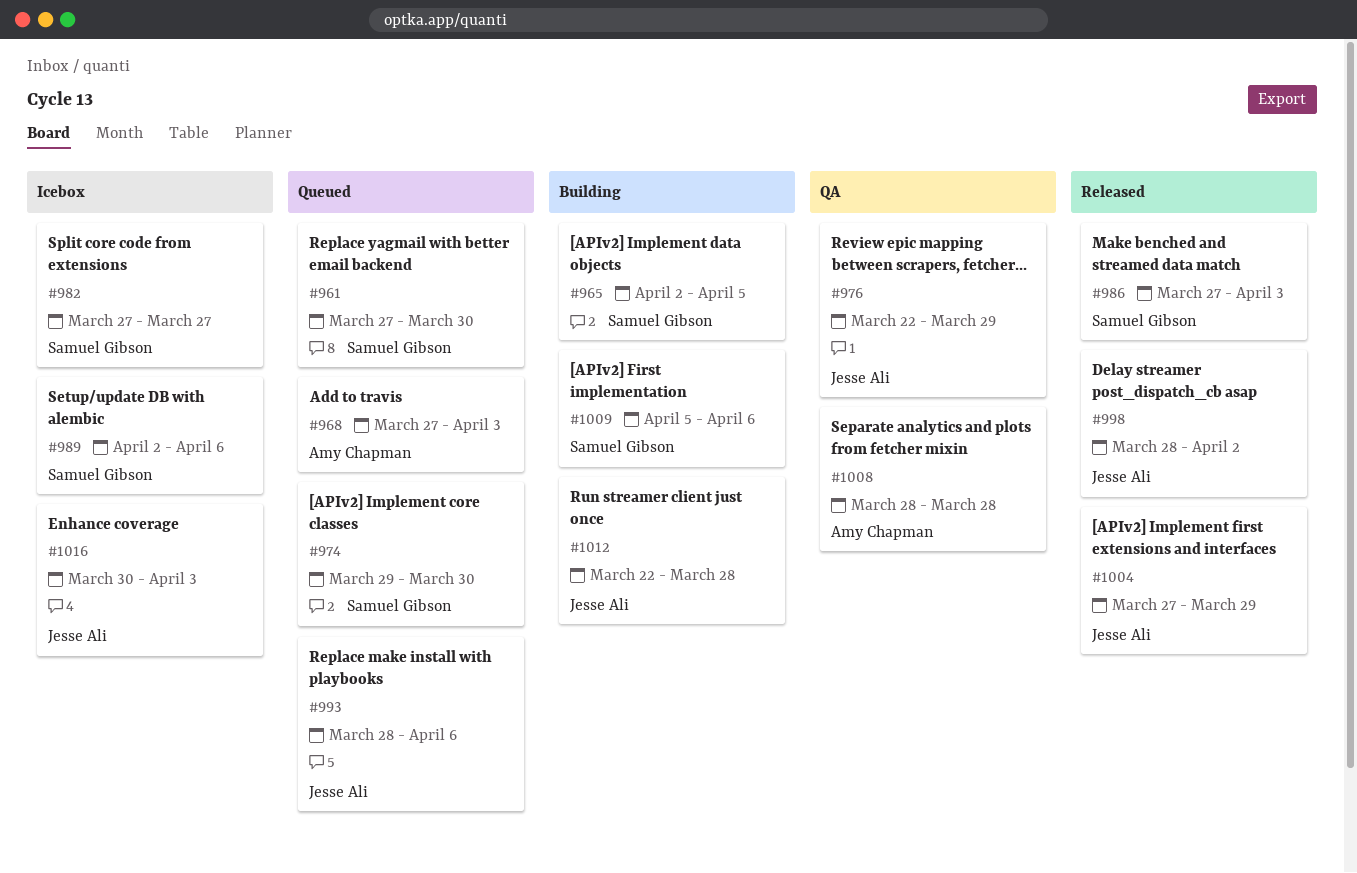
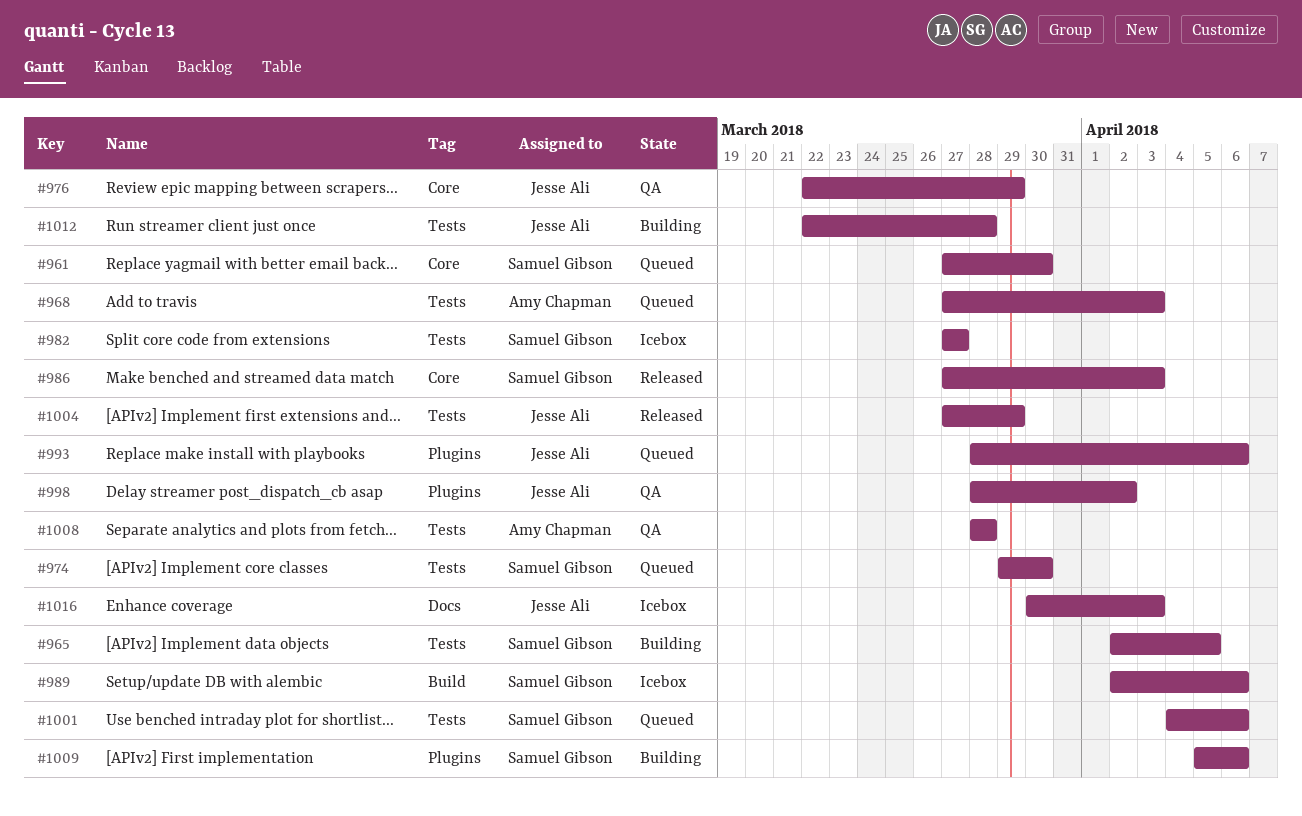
#998, status: Released -> QA
#1001: none -> present

